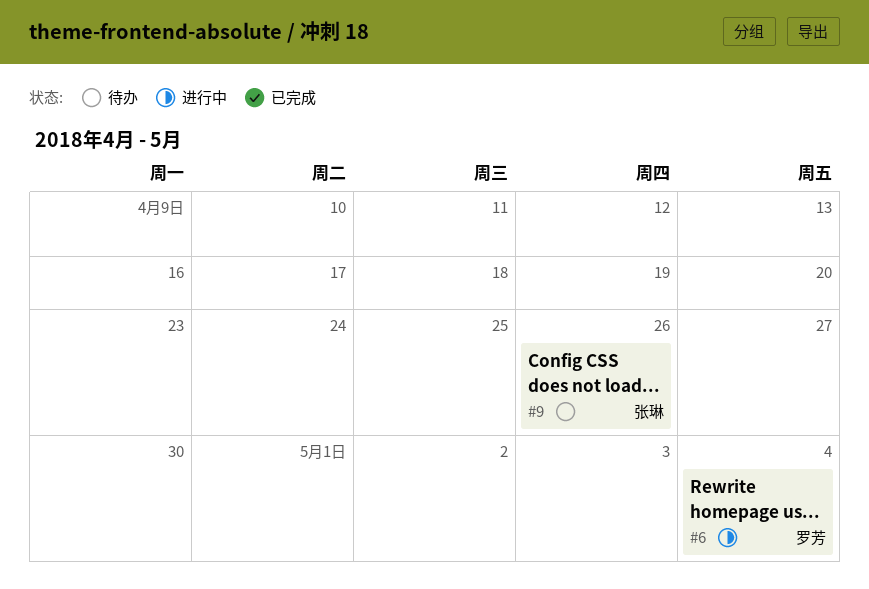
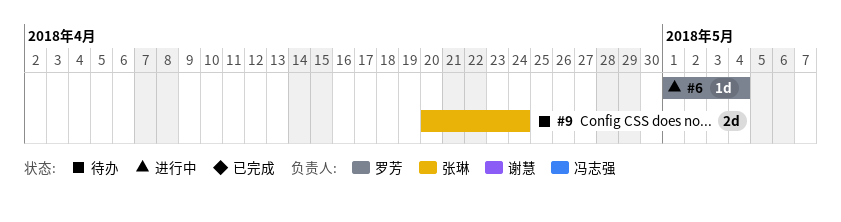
#9, due: Apr 26 -> Apr 24

